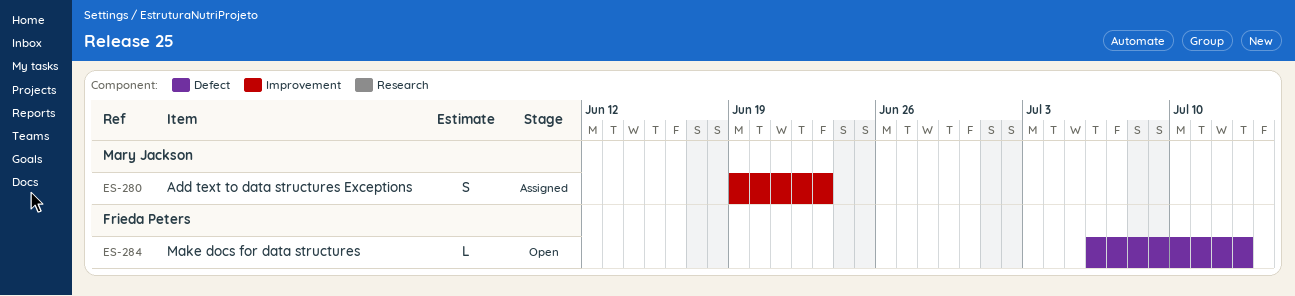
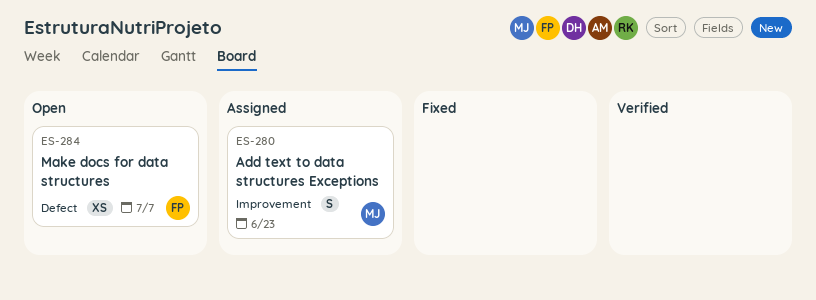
ES-284, estimate: L -> XS
ES-284, due: Jul 13 -> Jul 7

